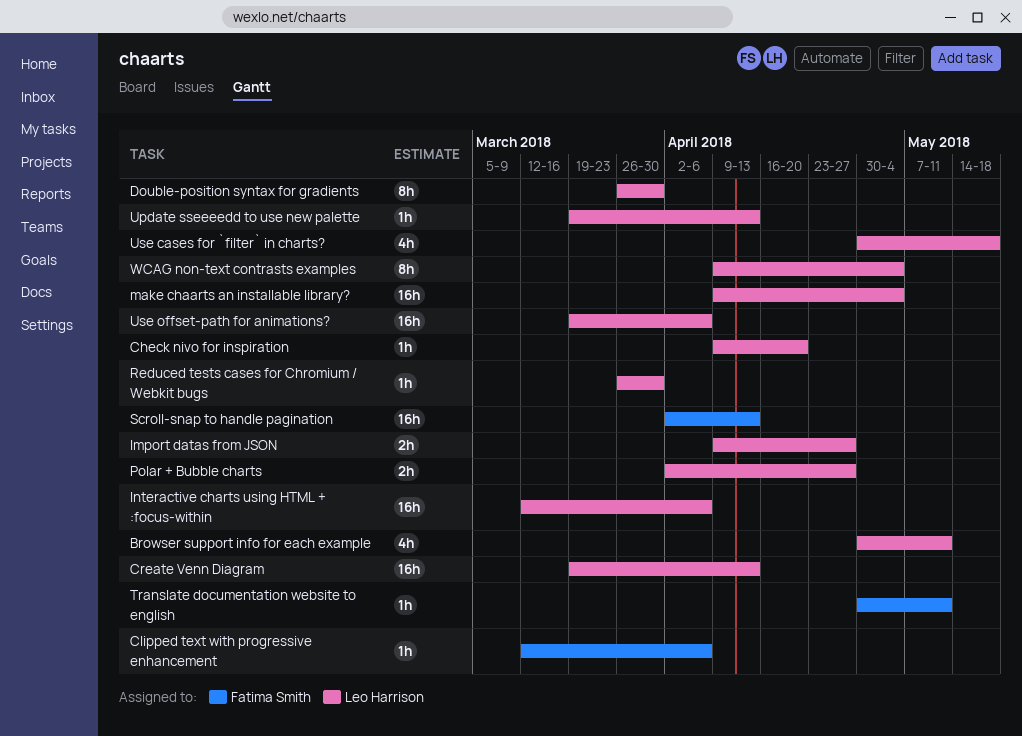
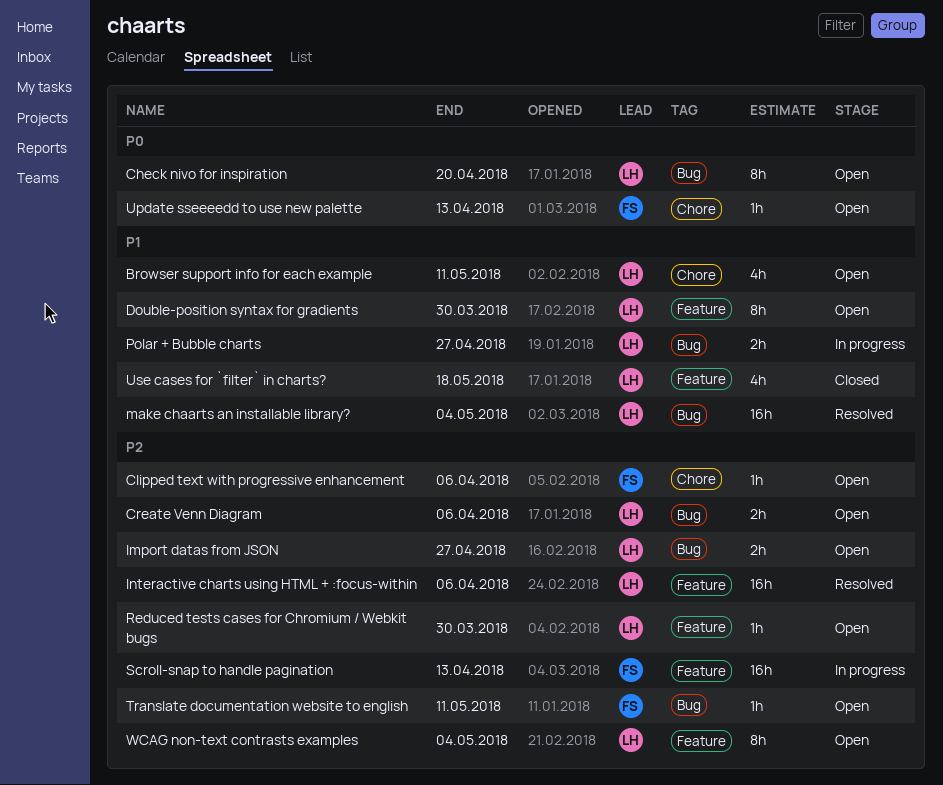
Check nivo for inspiration, estimate: 1h -> 8h
Create Venn Diagram, estimate: 16h -> 2h
Create Venn Diagram, due: Apr 13 -> Apr 6
Update sseeeedd to use new palette, owner: Leo Harrison -> Fatima Smith
Use offset-path for animations?: present -> none

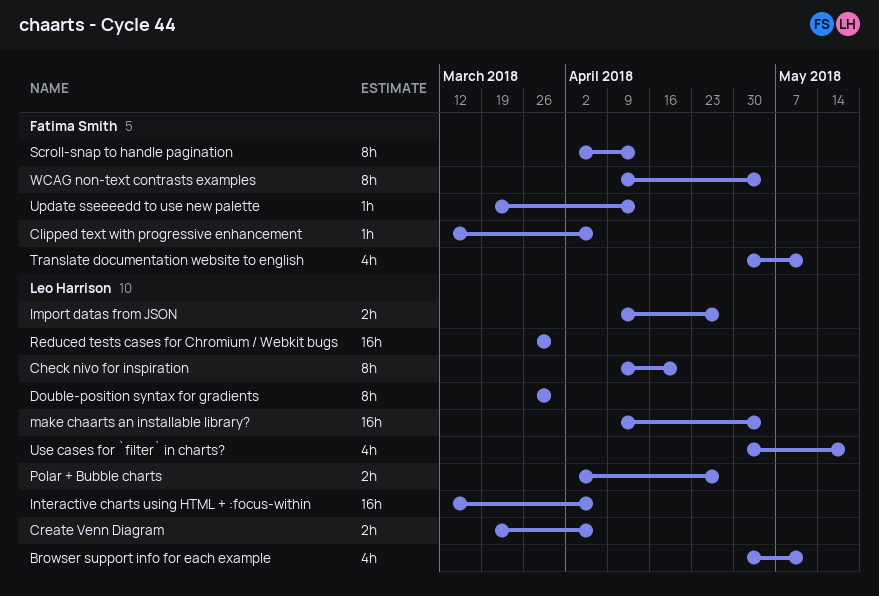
Reduced tests cases for Chromium / Webkit bugs, estimate: 1h -> 16h
Scroll-snap to handle pagination, estimate: 16h -> 8h
Translate documentation website to english, estimate: 1h -> 4h
WCAG non-text contrasts examples, owner: Leo Harrison -> Fatima Smith

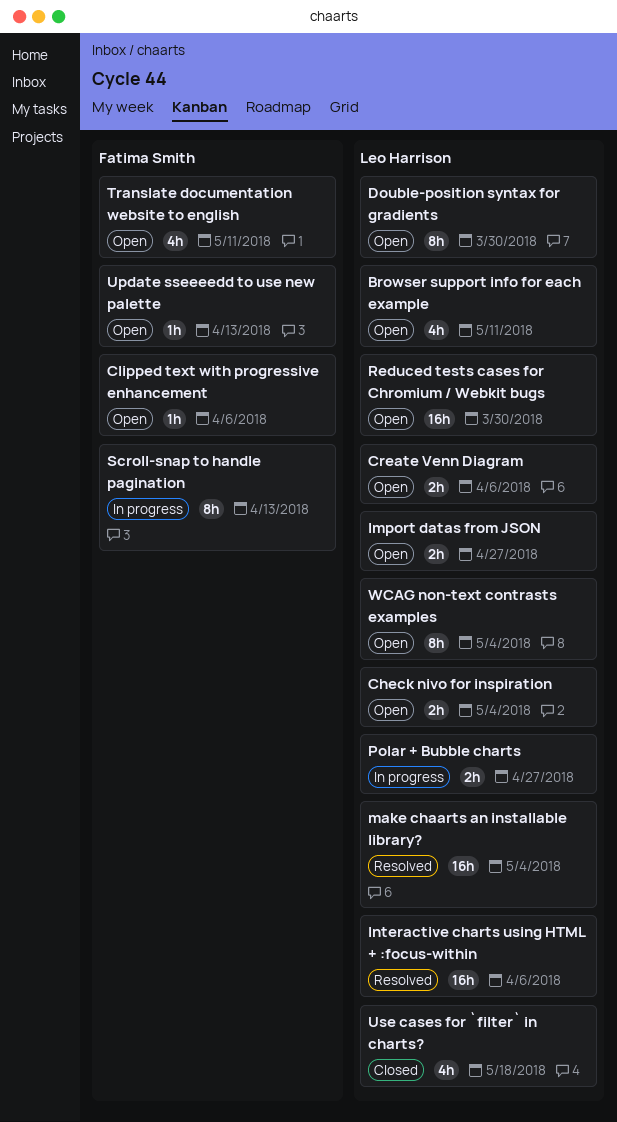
Check nivo for inspiration, estimate: 8h -> 2h
Check nivo for inspiration, due: Apr 20 -> May 4
WCAG non-text contrasts examples, owner: Fatima Smith -> Leo Harrison

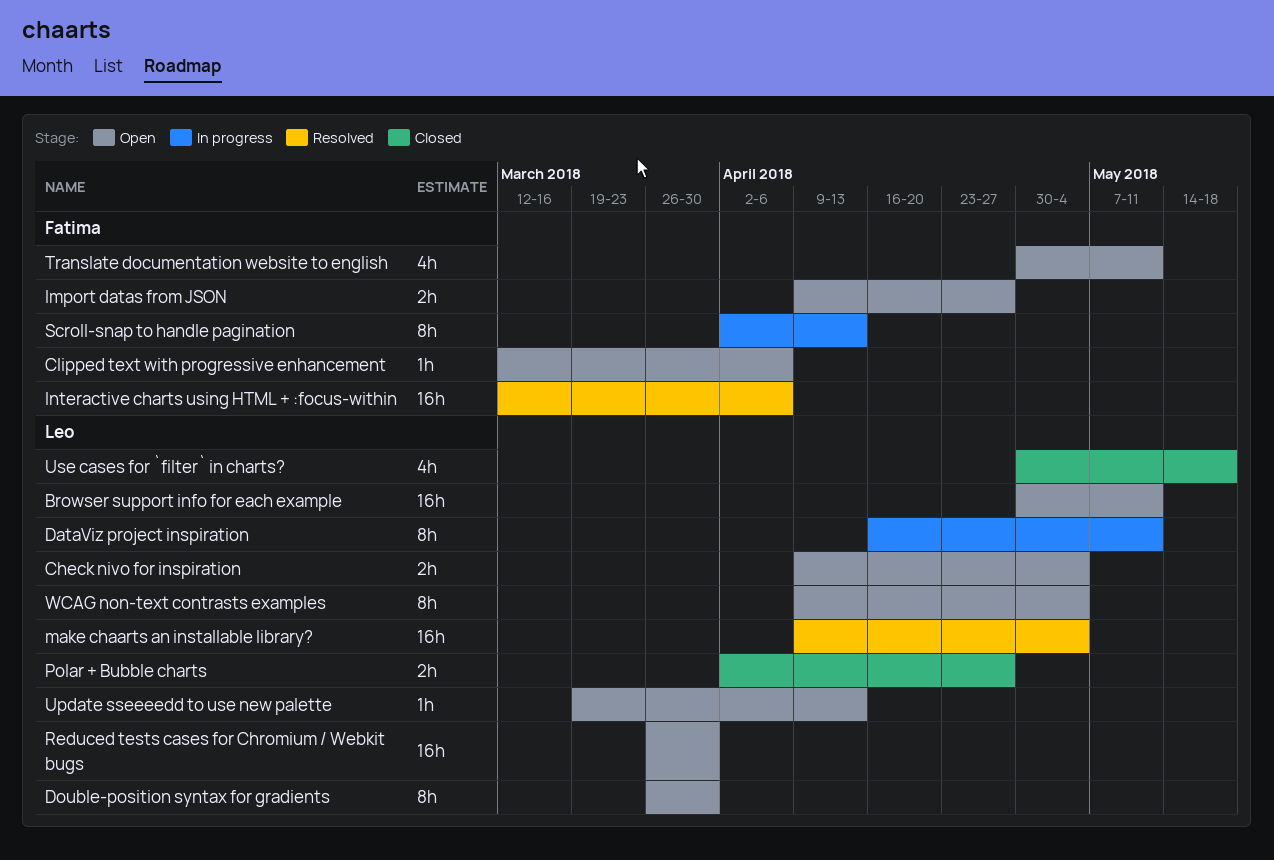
Browser support info for each example, estimate: 4h -> 16h
Create Venn Diagram: present -> none
DataViz project inspiration: none -> present
Import datas from JSON, owner: Leo Harrison -> Fatima Smith
Interactive charts using HTML + :focus-within, owner: Leo Harrison -> Fatima Smith
Polar + Bubble charts, status: In progress -> Closed
Update sseeeedd to use new palette, owner: Fatima Smith -> Leo Harrison

